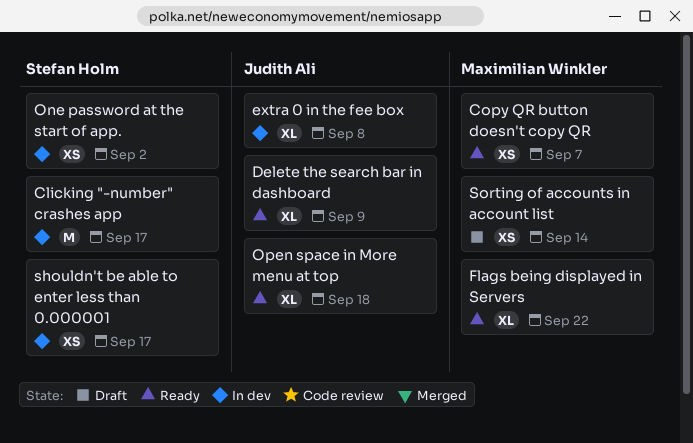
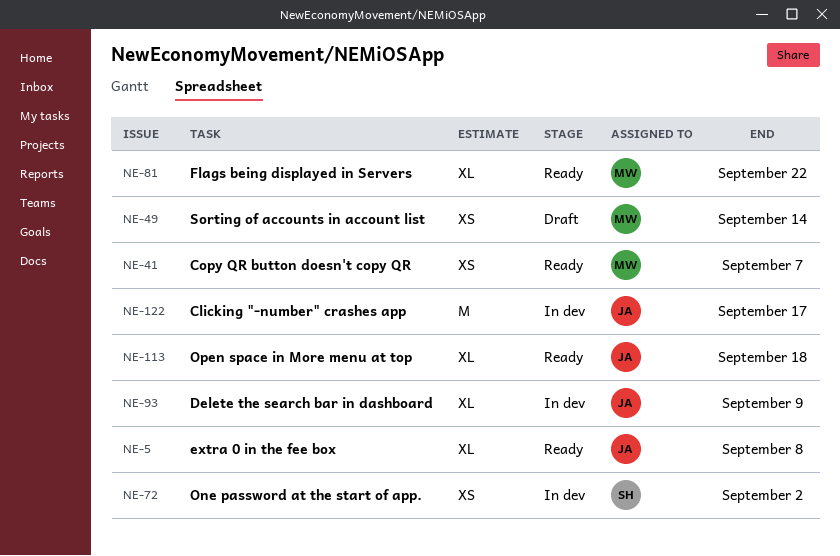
Clicking "-number" crashes app, owner: Stefan Holm -> Judith Ali
Delete the search bar in dashboard, status: Ready -> In dev
extra 0 in the fee box, status: In dev -> Ready
shouldn't be able to enter less than 0.000001: present -> none

